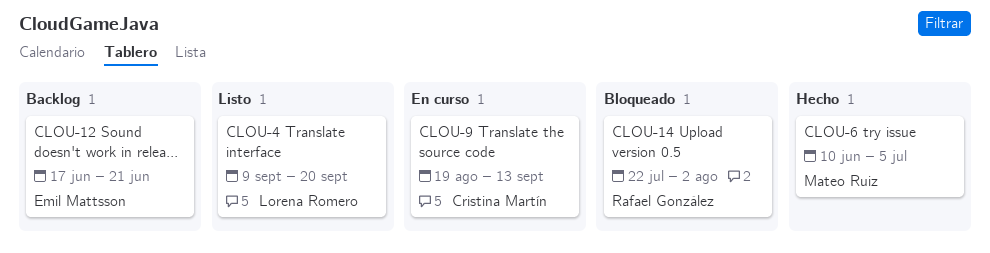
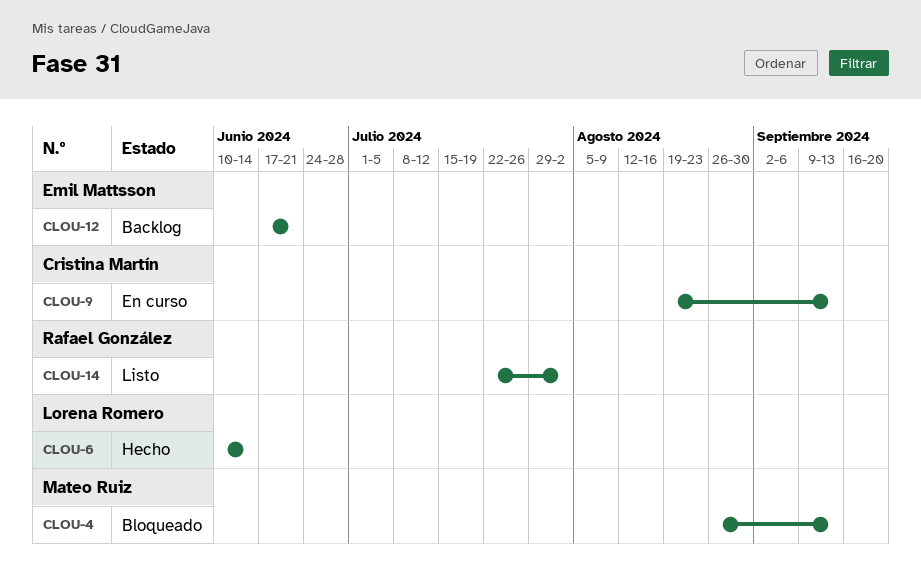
CLOU-4, status: Listo -> Bloqueado
CLOU-4, owner: Lorena Romero -> Mateo Ruiz
CLOU-4, start: Sep 9 -> Aug 26
CLOU-4, due: Sep 20 -> Sep 13
CLOU-6, owner: Mateo Ruiz -> Lorena Romero
CLOU-6, due: Jul 5 -> Jun 14
CLOU-14, status: Bloqueado -> Listo

